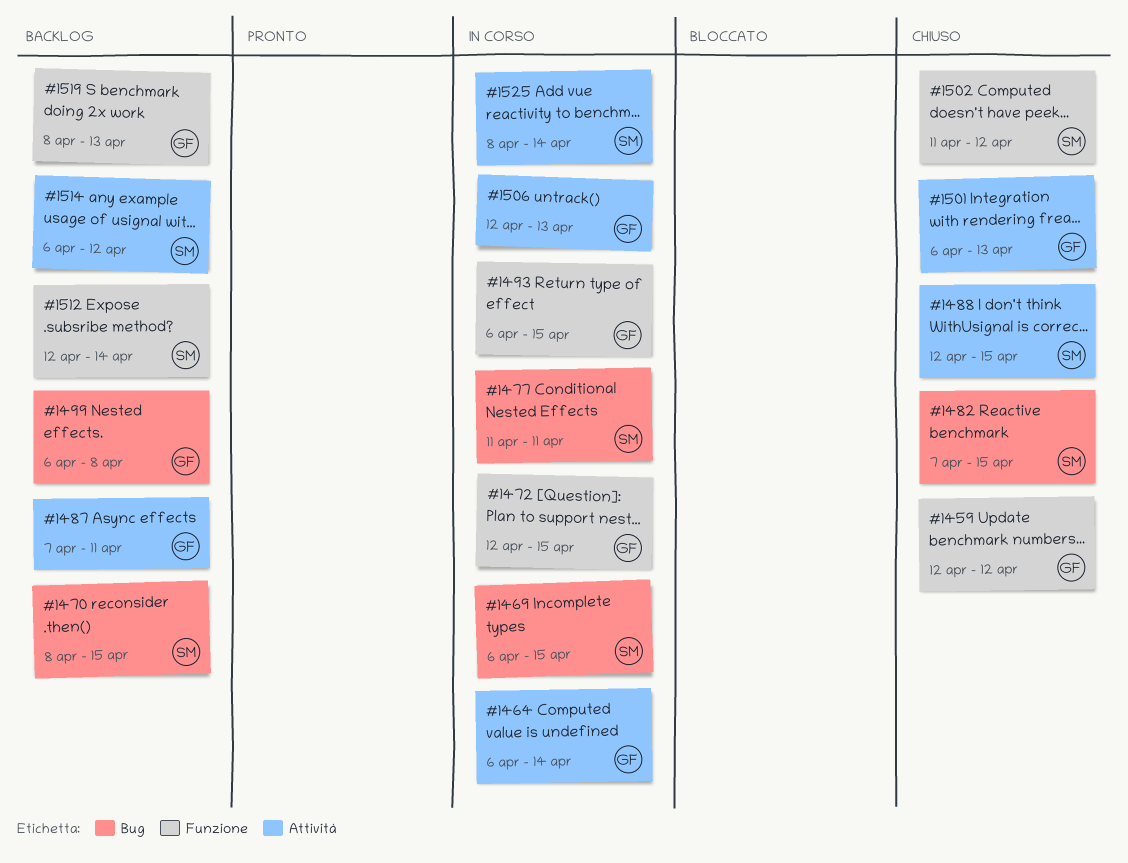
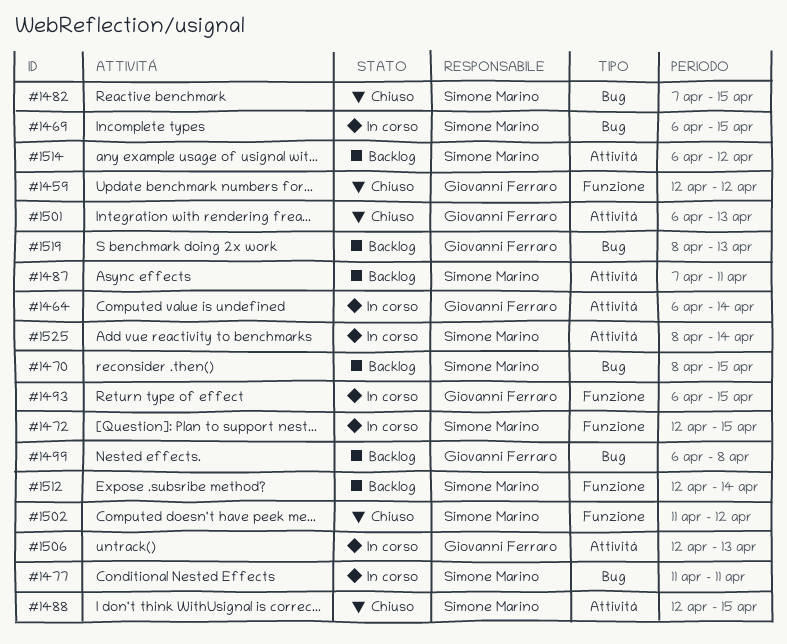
#1472, owner: Giovanni Ferraro -> Simone Marino
#1487, owner: Giovanni Ferraro -> Simone Marino
#1519, label: Funzione -> Bug

